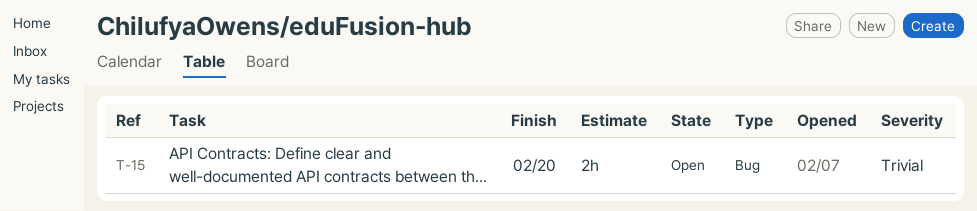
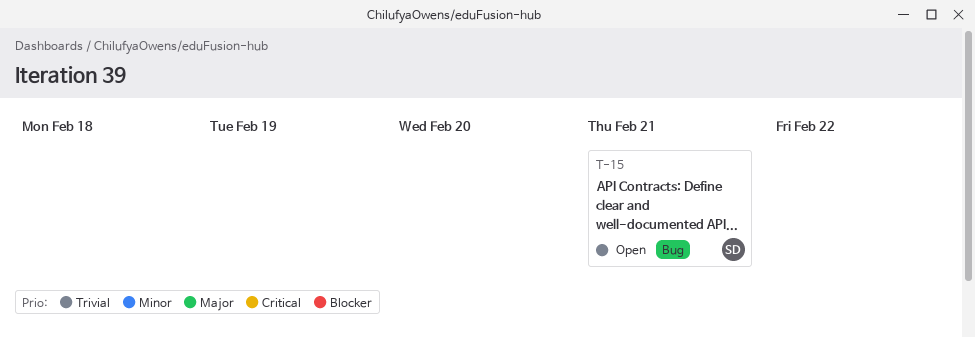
T-15, due: Feb 20 -> Feb 21

